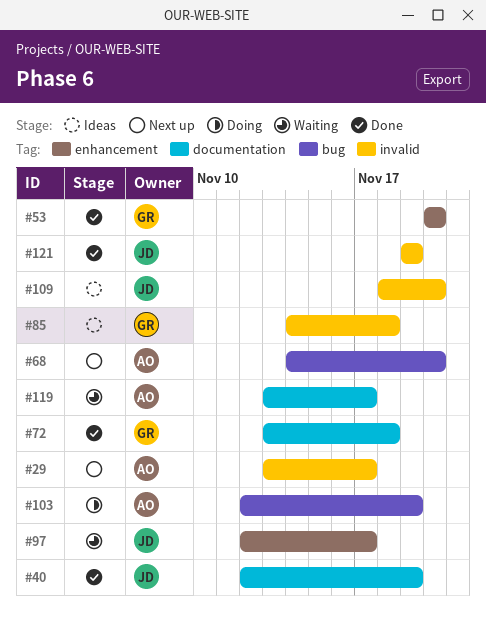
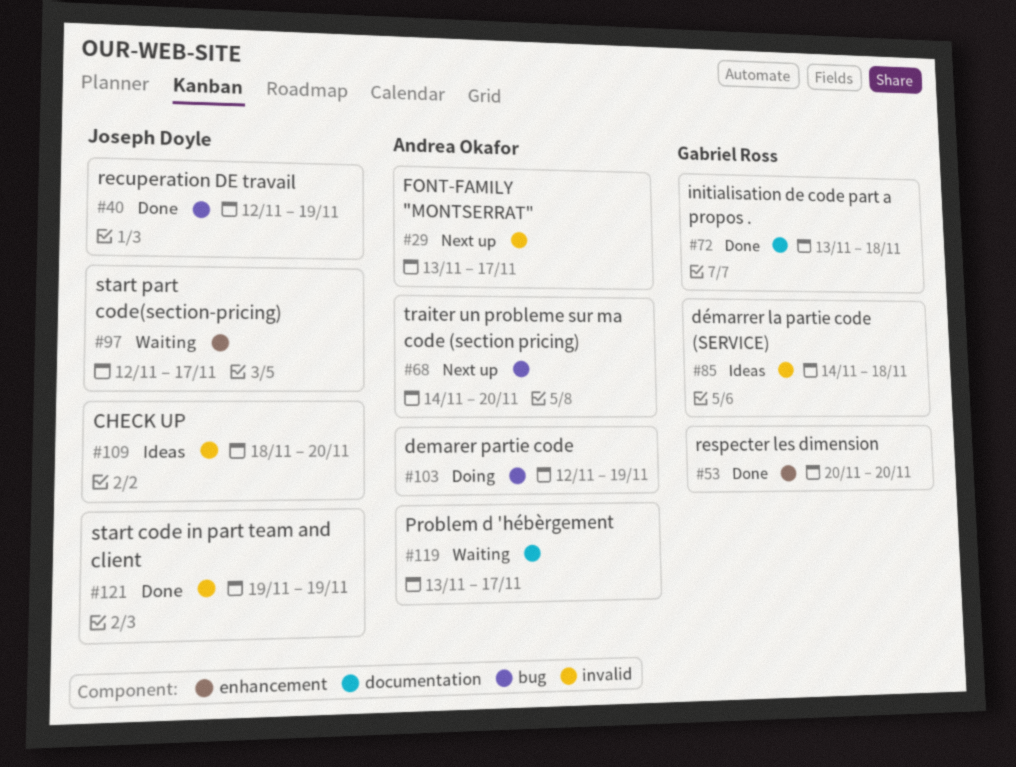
#40, label: documentation -> bug

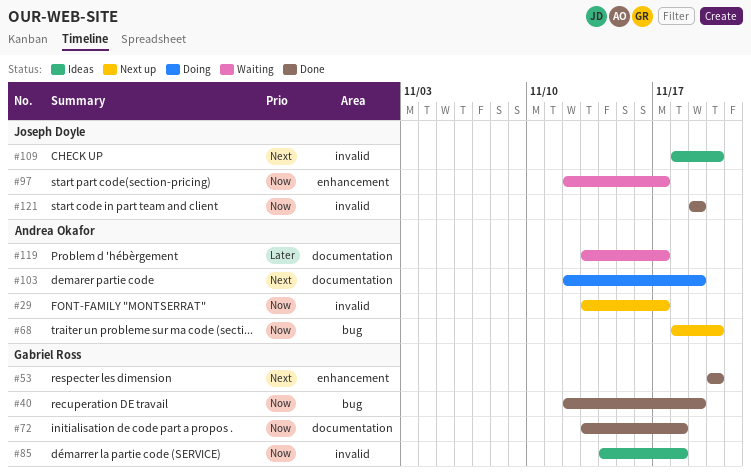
#40, owner: Joseph Doyle -> Gabriel Ross
#68, start: Nov 14 -> Nov 18
#103, label: bug -> documentation

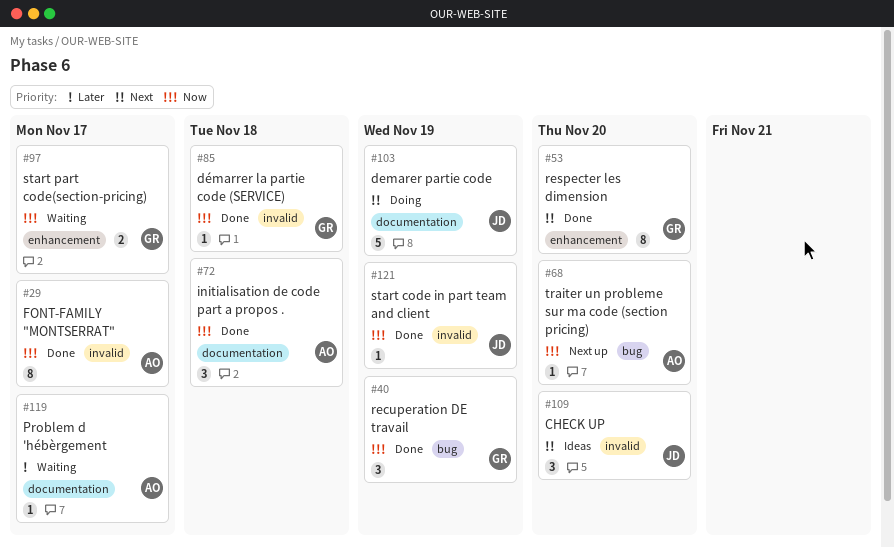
#29, status: Next up -> Done
#72, owner: Gabriel Ross -> Andrea Okafor
#85, status: Ideas -> Done
#97, owner: Joseph Doyle -> Gabriel Ross
#103, owner: Andrea Okafor -> Joseph Doyle

